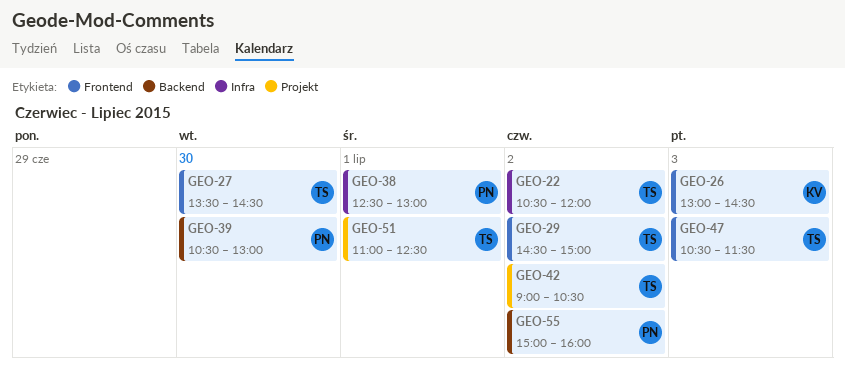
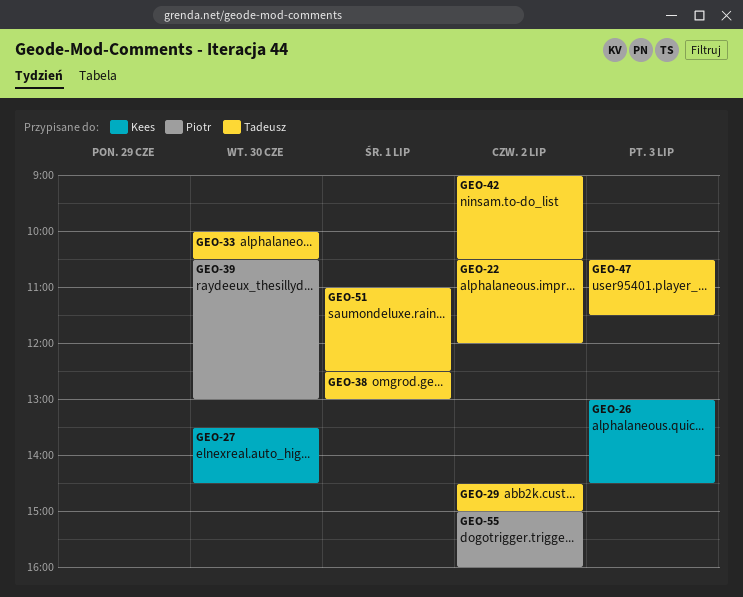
GEO-27, owner: Tadeusz -> Kees
GEO-33: none -> present
GEO-38, owner: Piotr -> Tadeusz

